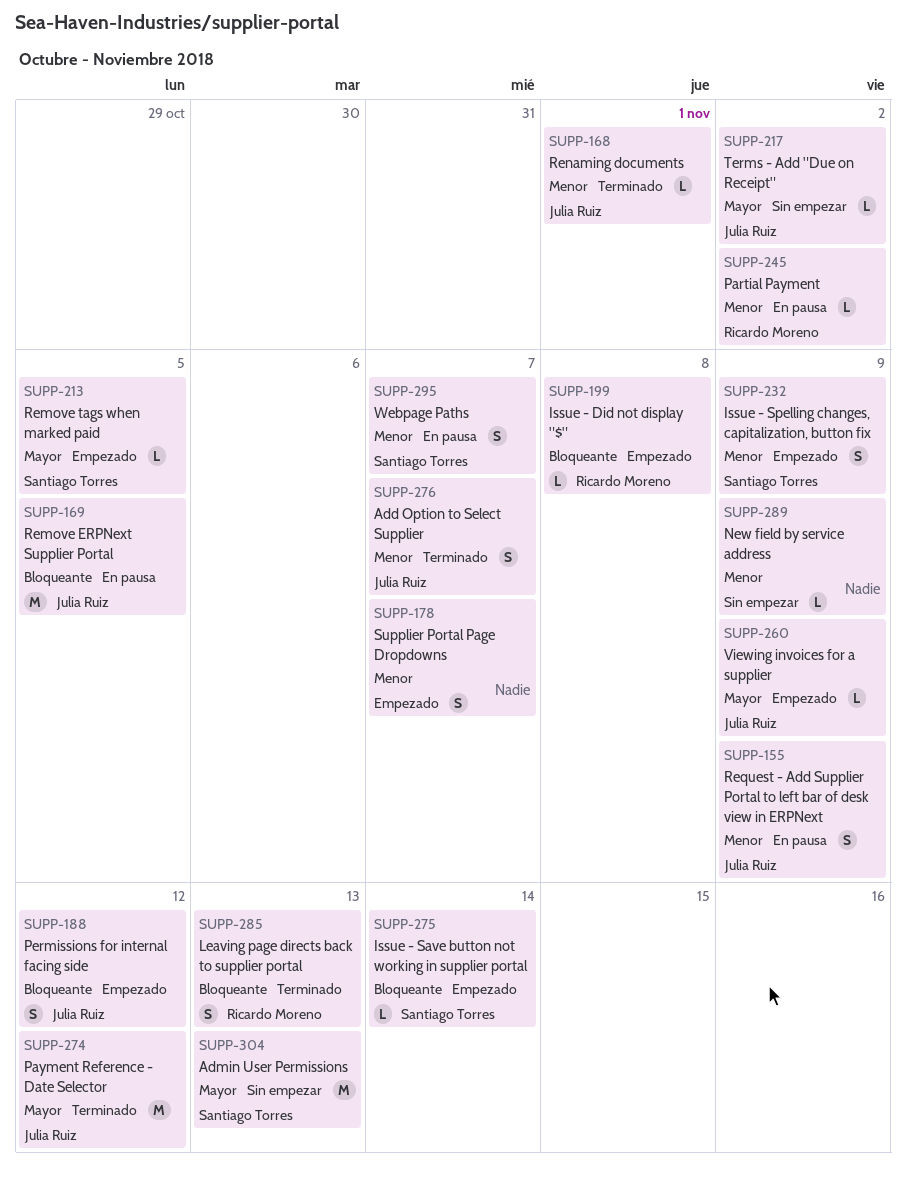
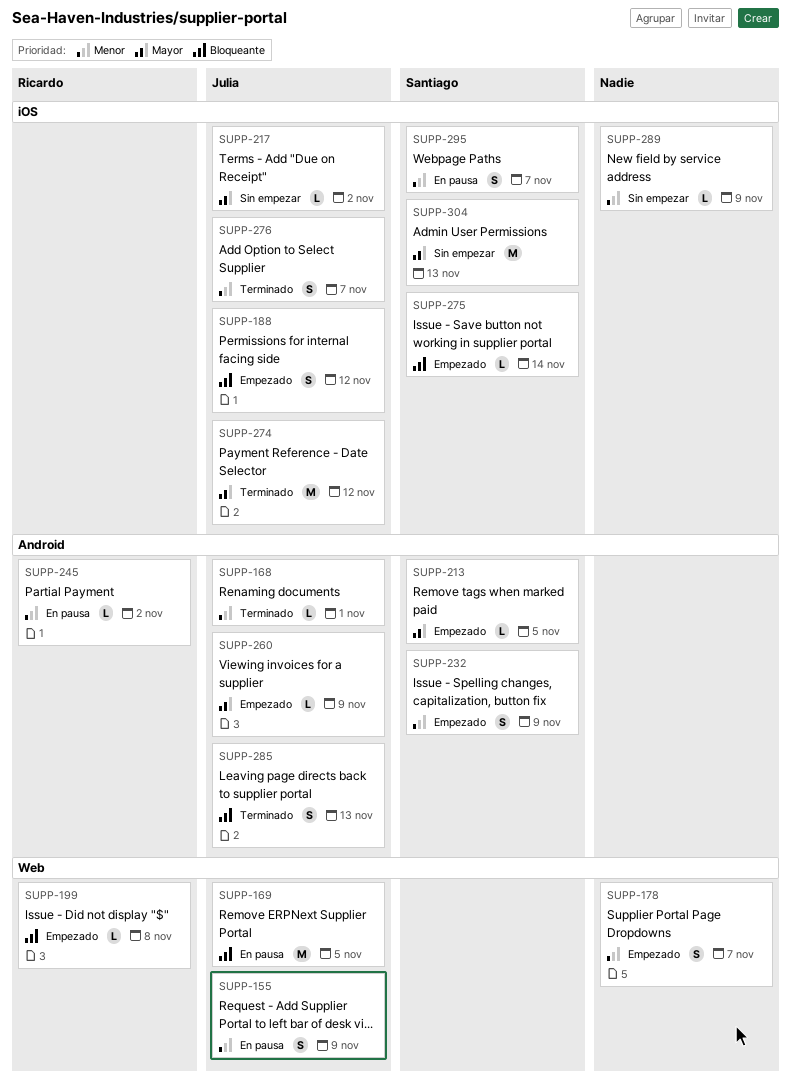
SUPP-285, owner: Ricardo Moreno -> Julia Ruiz

